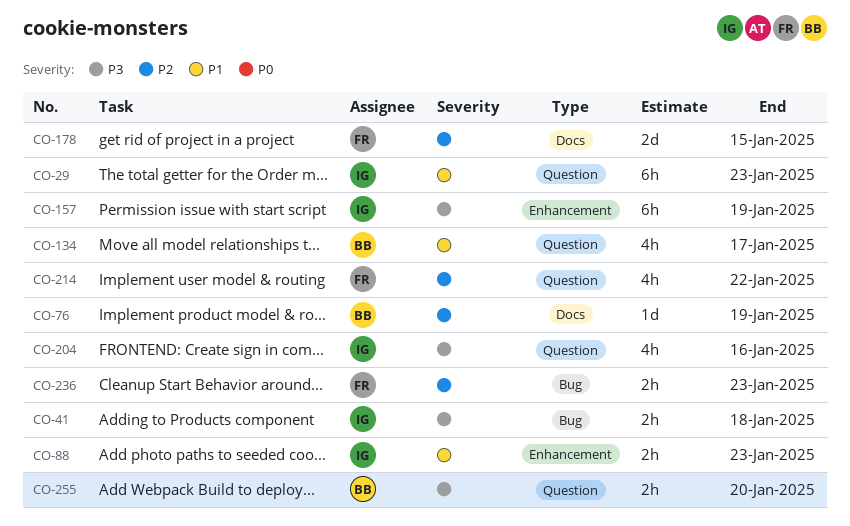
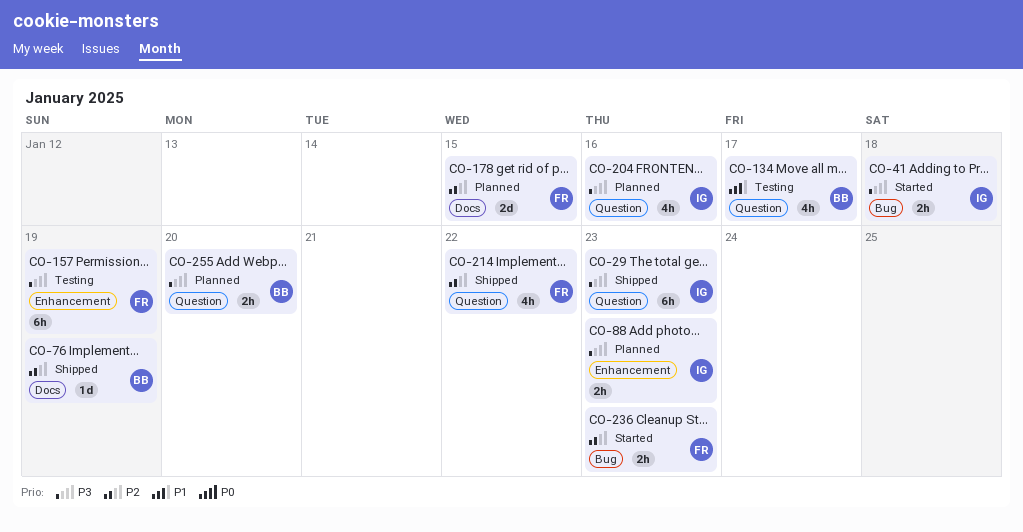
CO-29, priority: P1 -> P3
CO-88, priority: P1 -> P3
CO-157, owner: IG -> FR

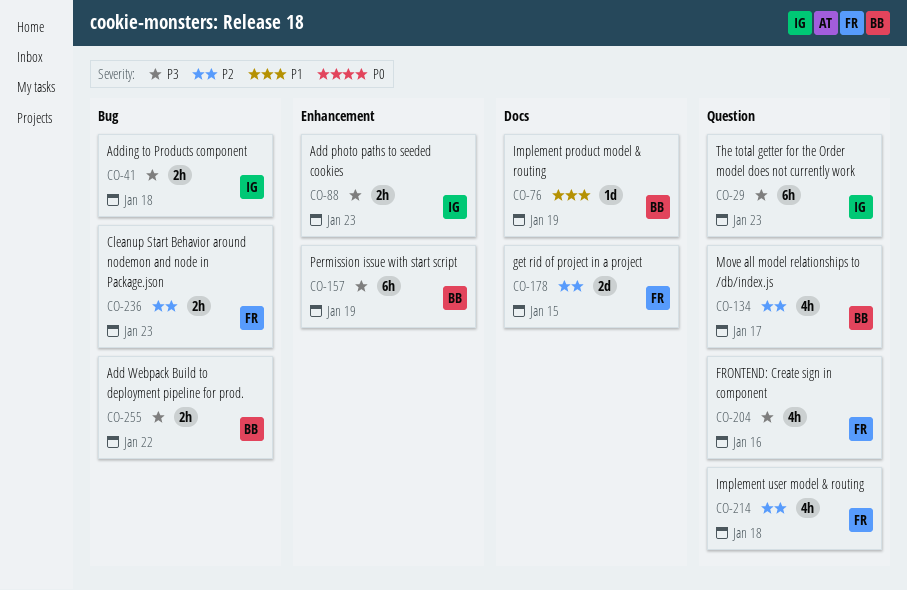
CO-76, priority: P2 -> P1
CO-134, priority: P1 -> P2
CO-157, owner: FR -> BB
CO-204, owner: IG -> FR
CO-214, due: Jan 22 -> Jan 18
CO-255, label: Question -> Bug
CO-255, due: Jan 20 -> Jan 22

